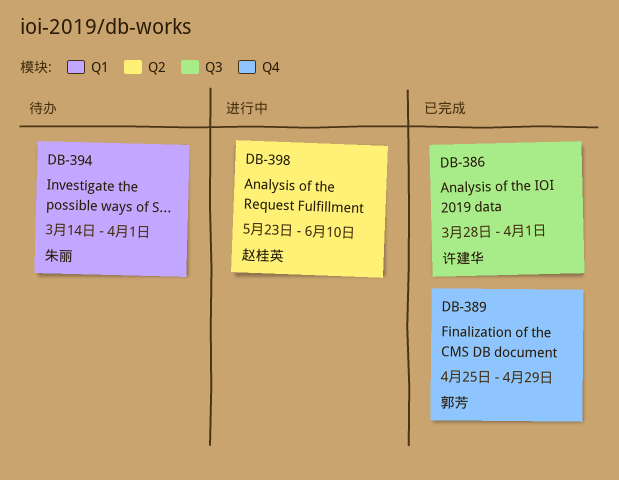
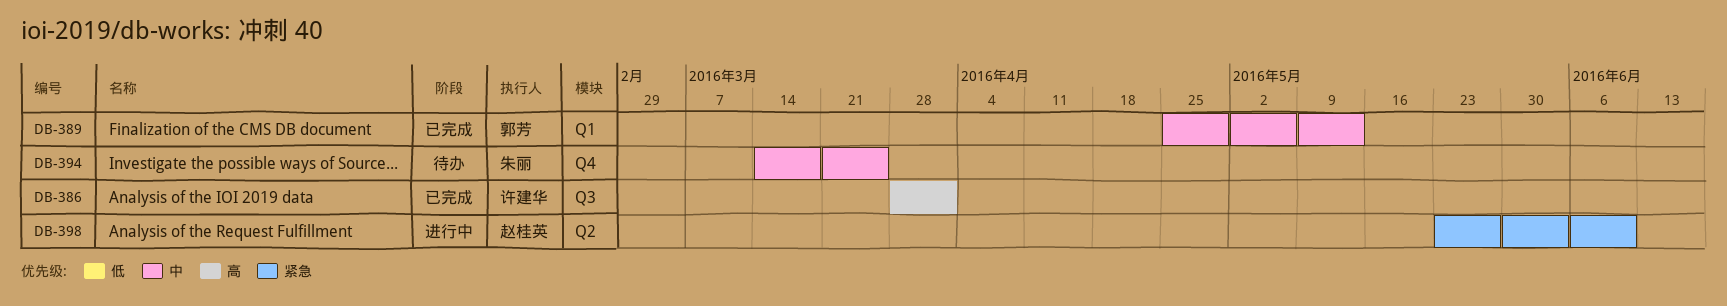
DB-389, label: Q4 -> Q1
DB-389, due: Apr 29 -> May 13
DB-394, label: Q1 -> Q4
DB-394, due: Apr 1 -> Mar 25

